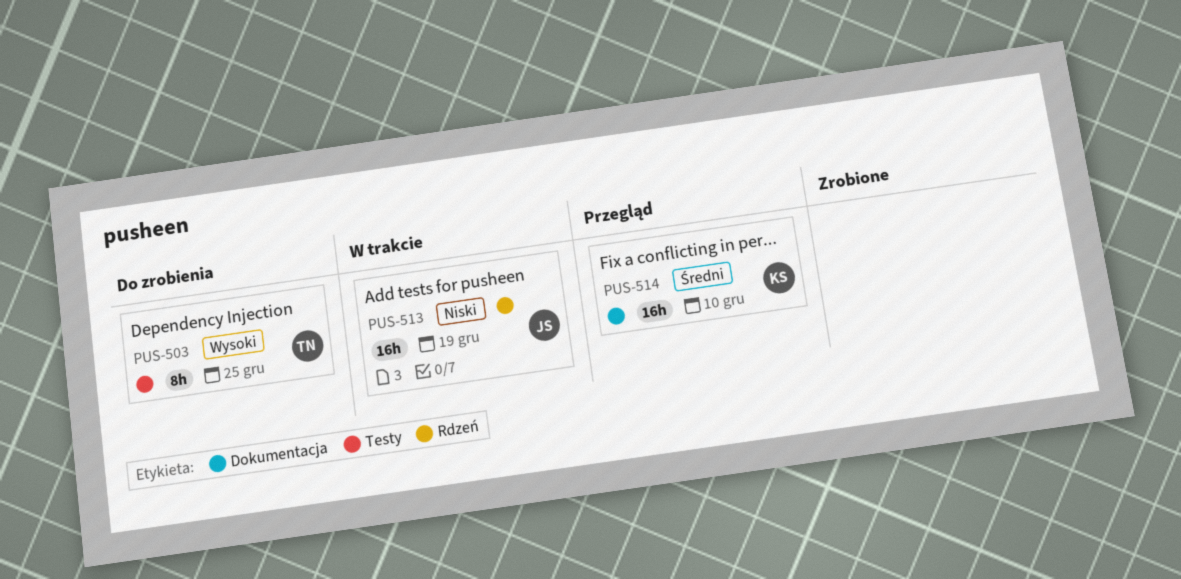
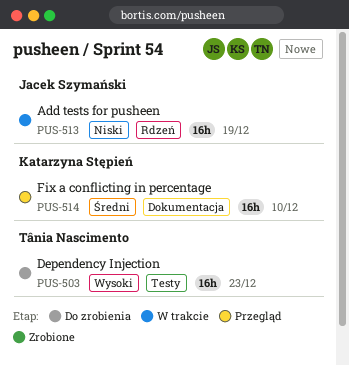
PUS-503, estimate: 8h -> 16h
PUS-503, due: Dec 25 -> Dec 23

